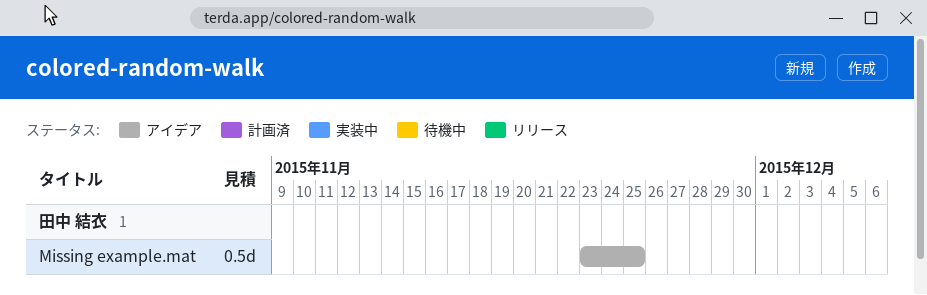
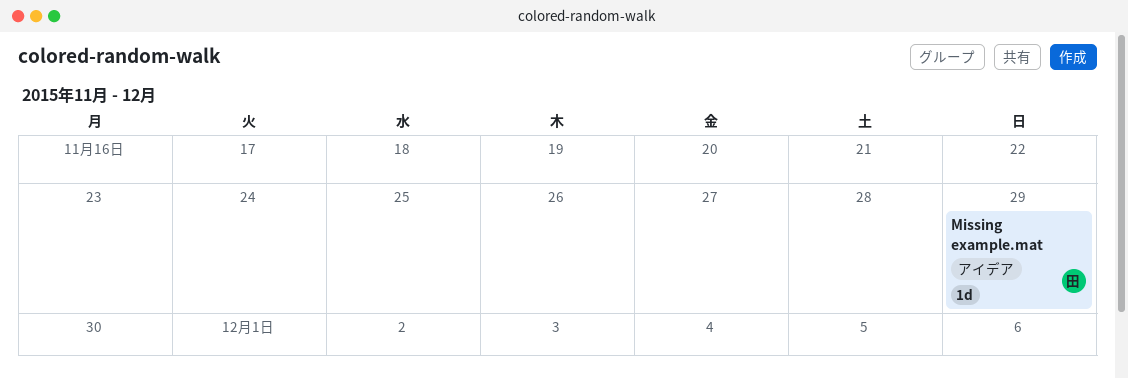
Missing example.mat, estimate: 0.5d -> 1d
Missing example.mat, due: Nov 25 -> Nov 29

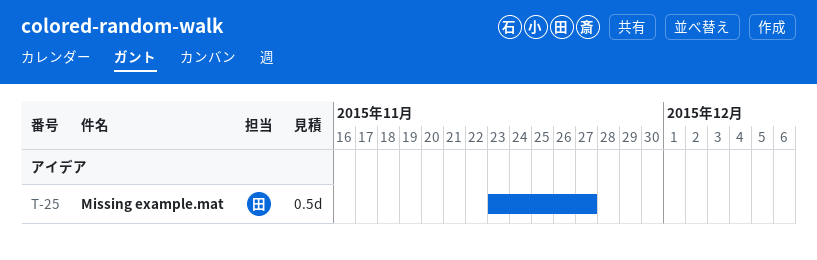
Missing example.mat, estimate: 1d -> 0.5d
Missing example.mat, due: Nov 29 -> Nov 27

